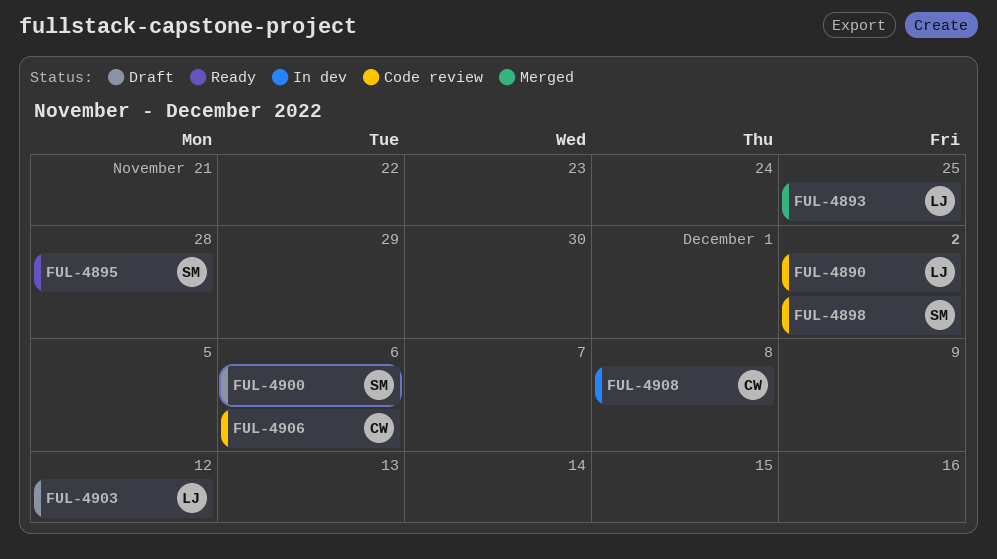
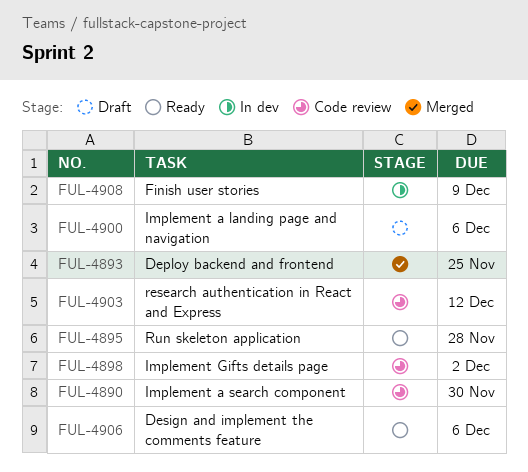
FUL-4890, due: Dec 2 -> Nov 30
FUL-4903, status: Draft -> Code review
FUL-4906, status: Code review -> Ready
FUL-4908, due: Dec 8 -> Dec 9

